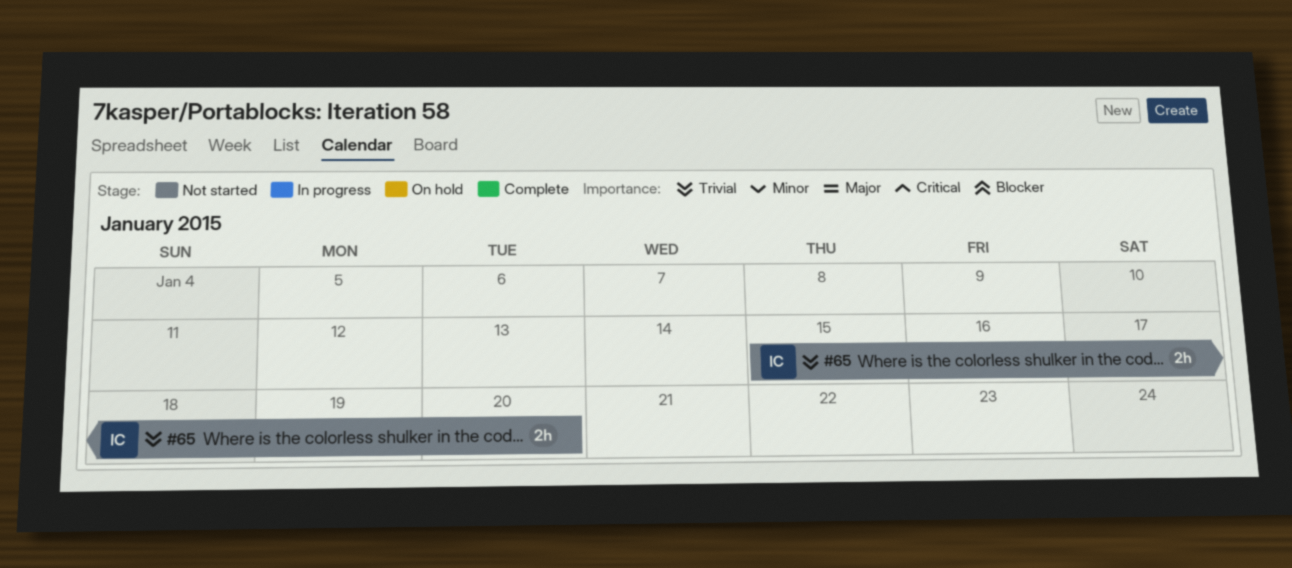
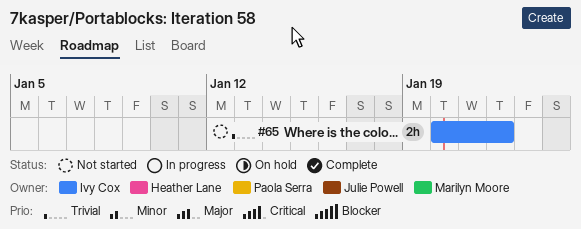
#65, start: Jan 15 -> Jan 20
#65, due: Jan 20 -> Jan 22

